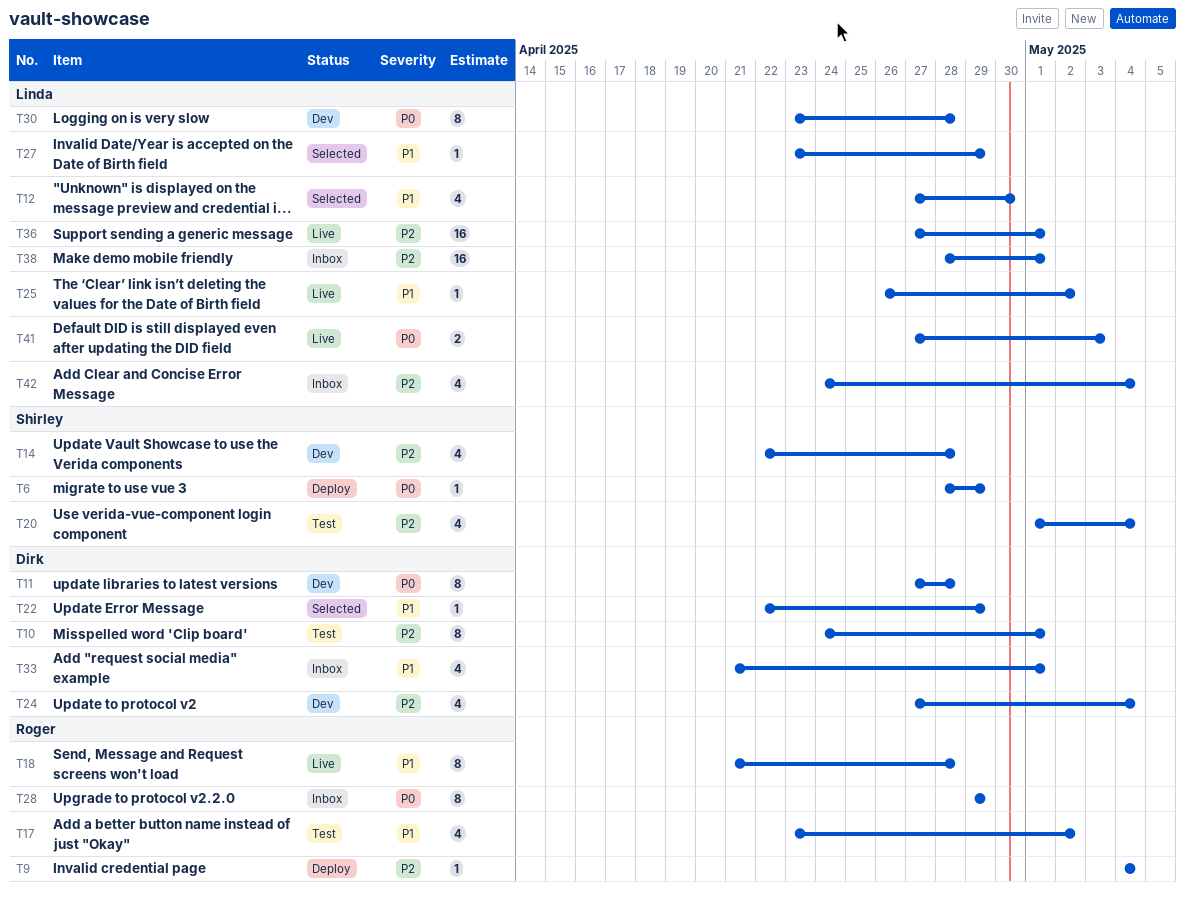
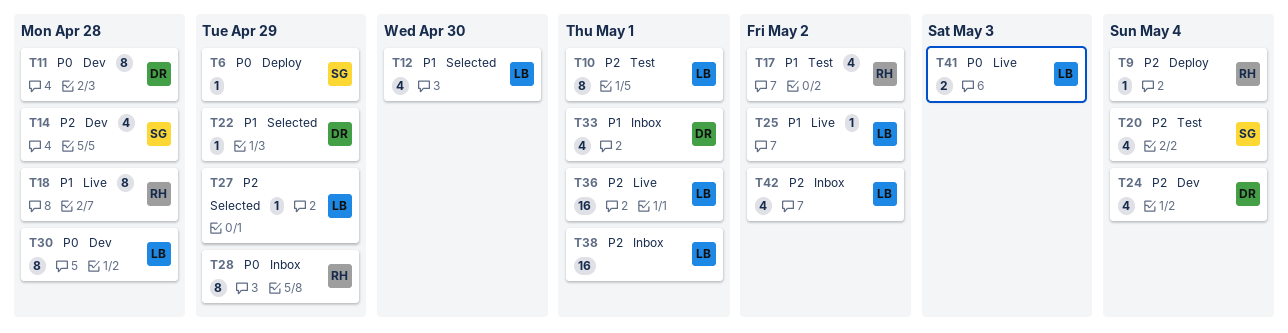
T10, owner: Dirk -> Linda
T27, priority: P1 -> P2
T42, due: May 4 -> May 2

